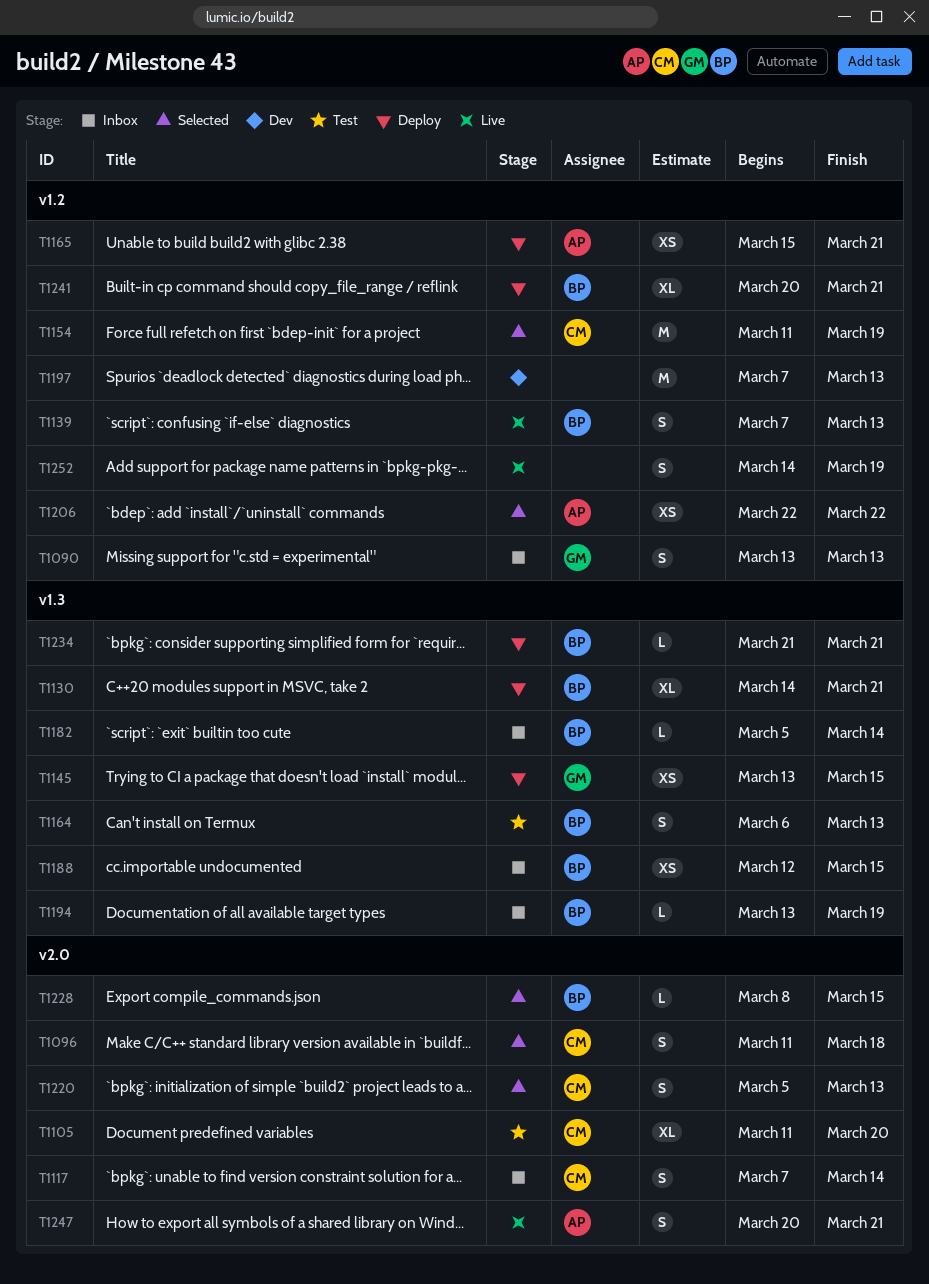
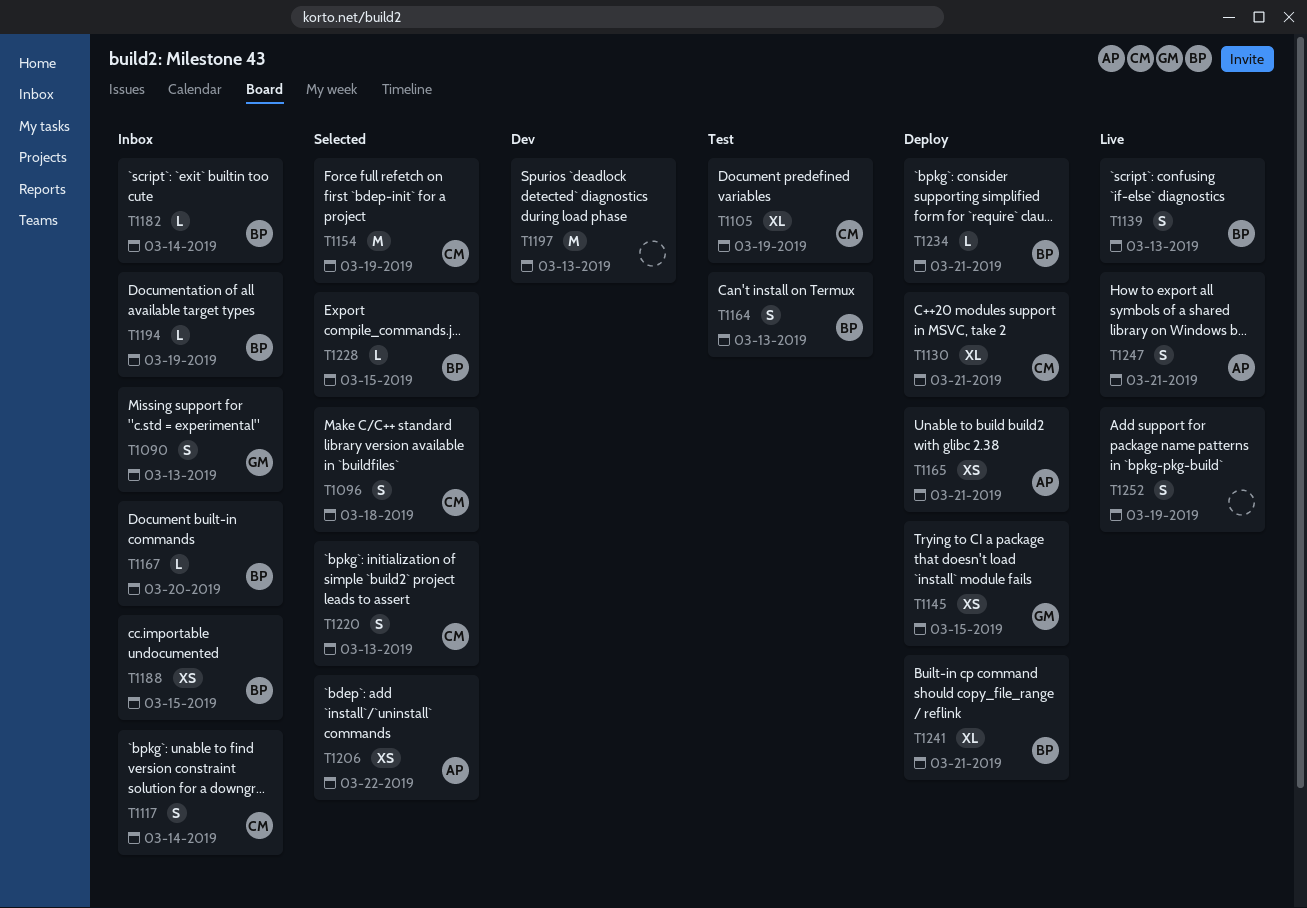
T1105, due: Mar 20 -> Mar 19
T1130, owner: BP -> CM
T1167: none -> present

